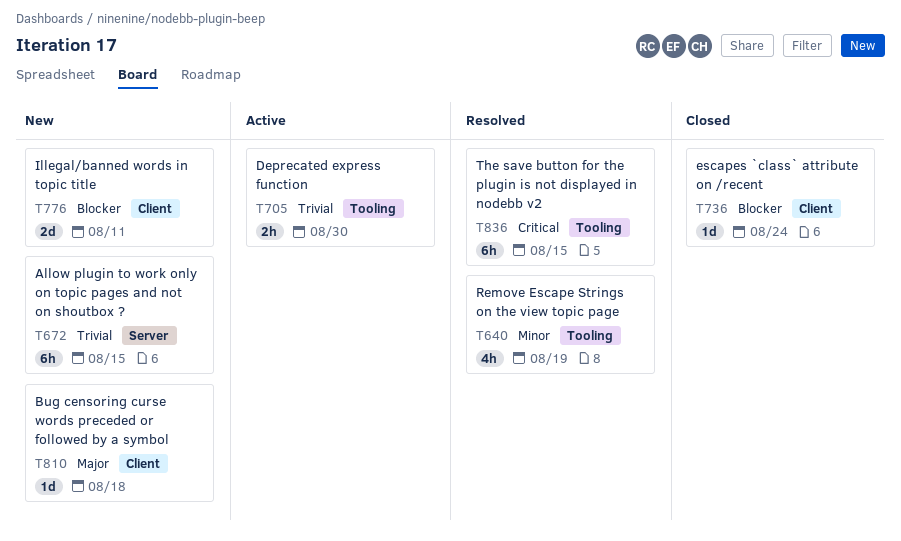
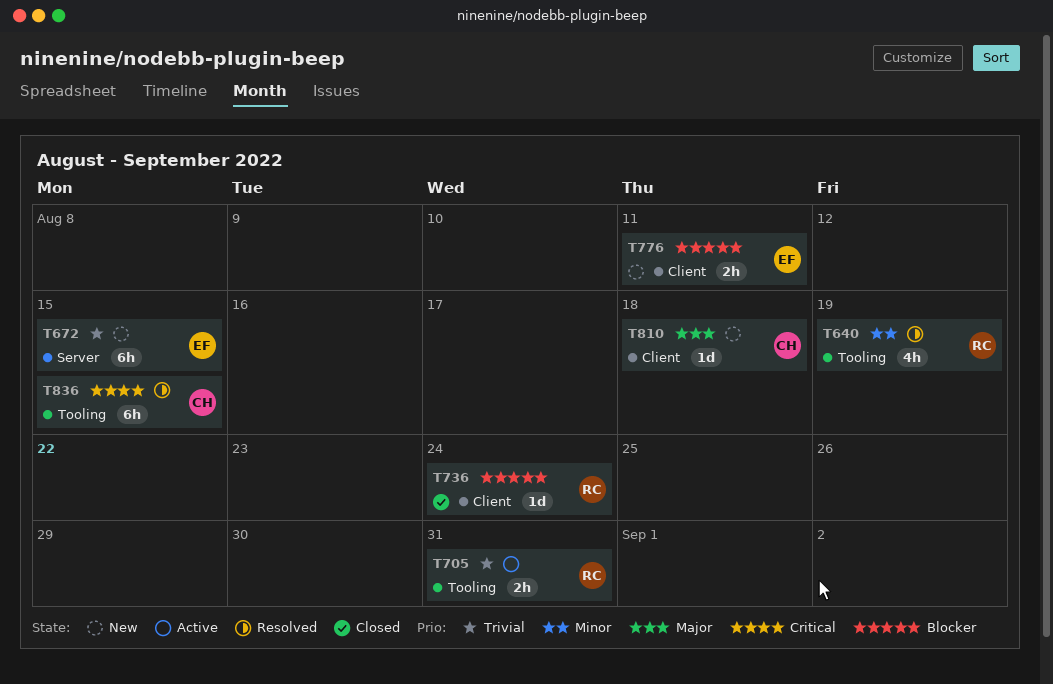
T705, due: Aug 30 -> Aug 31
T776, estimate: 2d -> 2h

